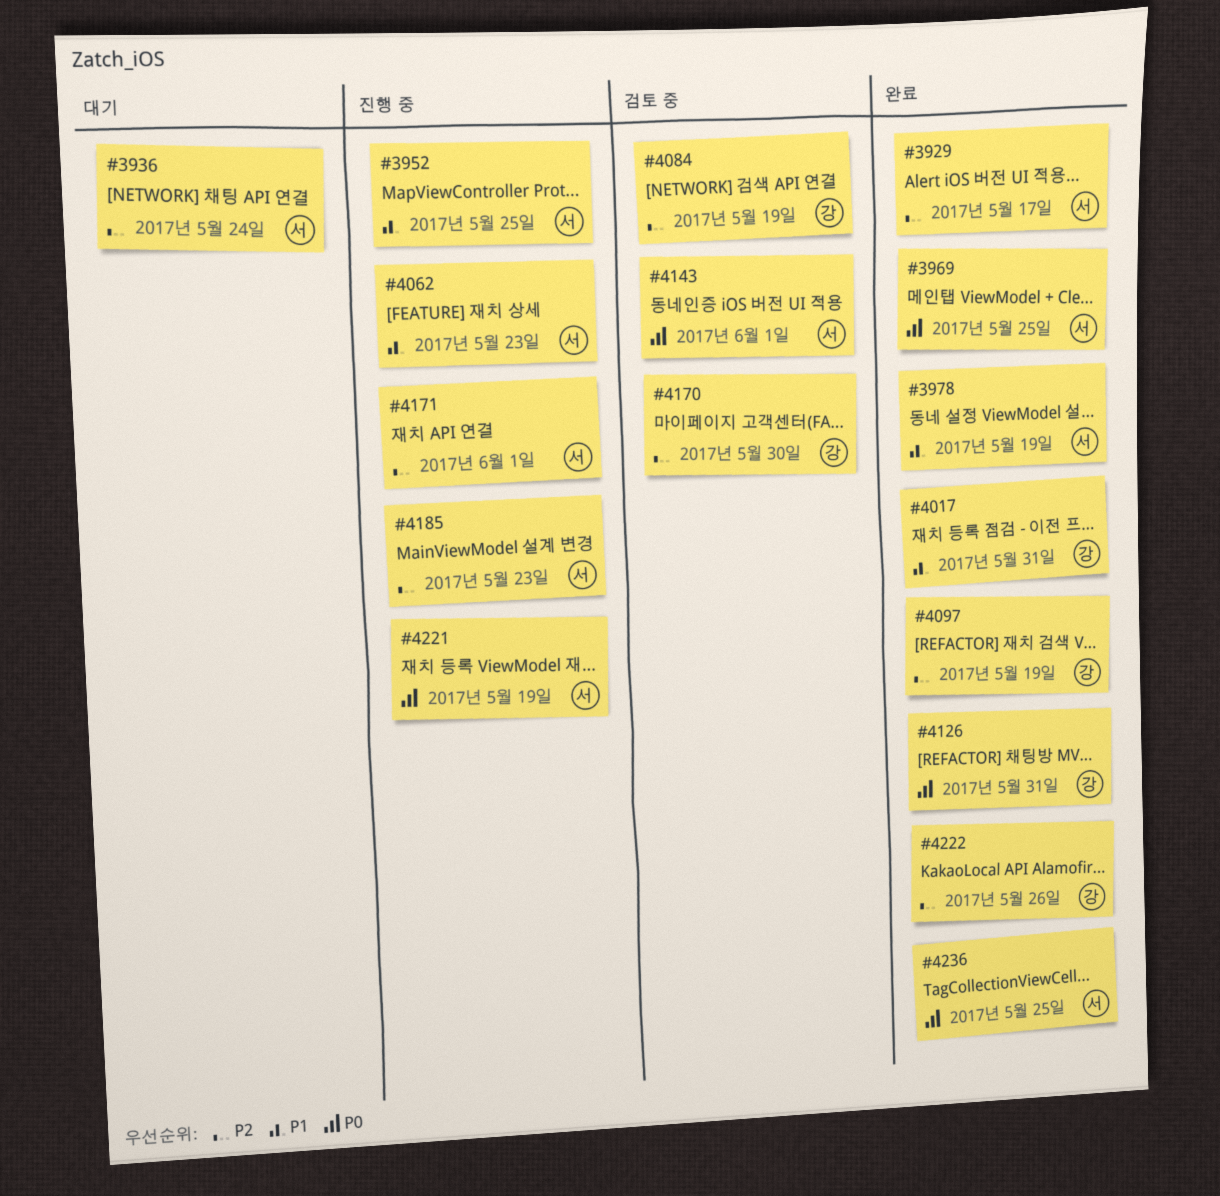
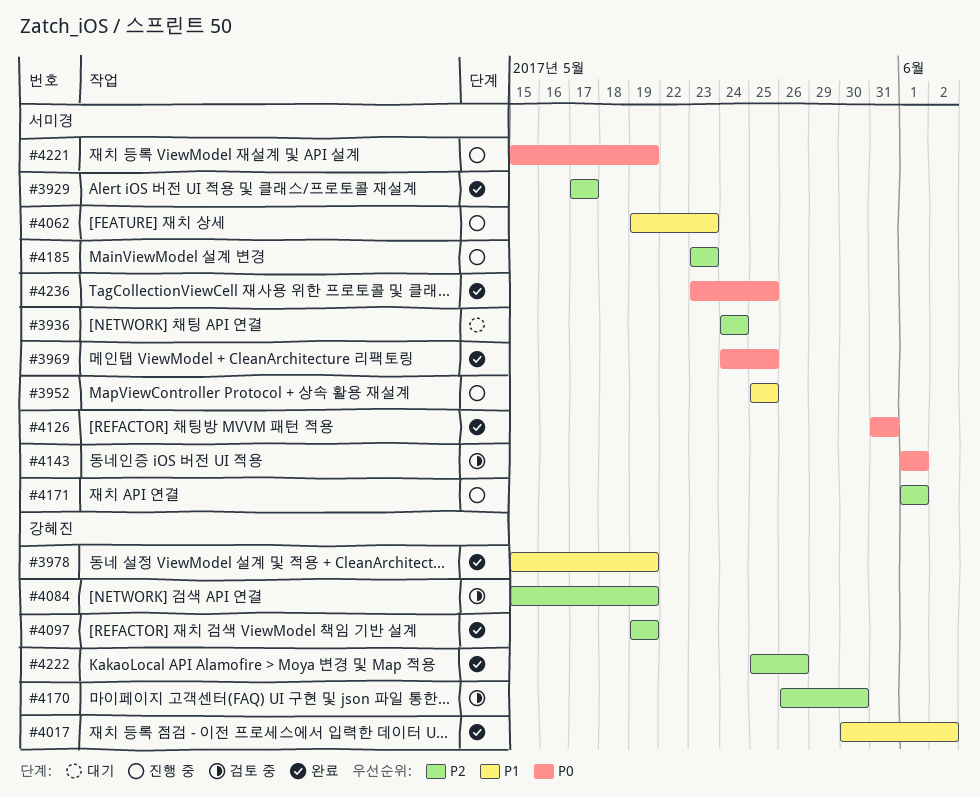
#3978, owner: 서미경 -> 강혜진
#4017, due: May 31 -> Jun 2
#4126, owner: 강혜진 -> 서미경

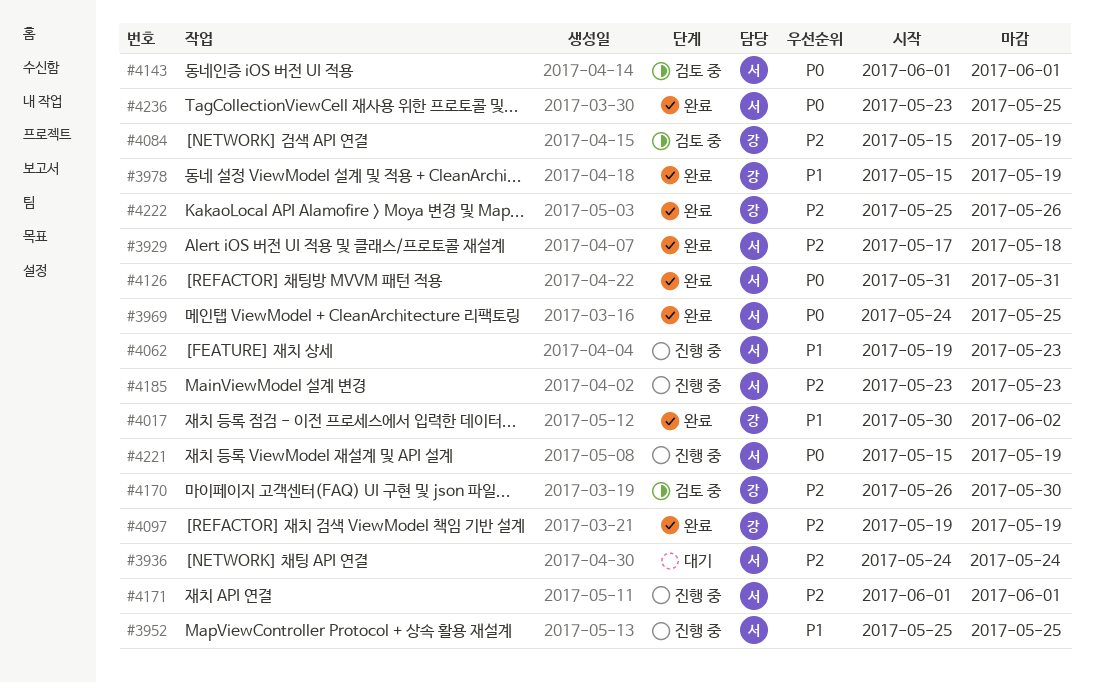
#3929, due: May 17 -> May 18

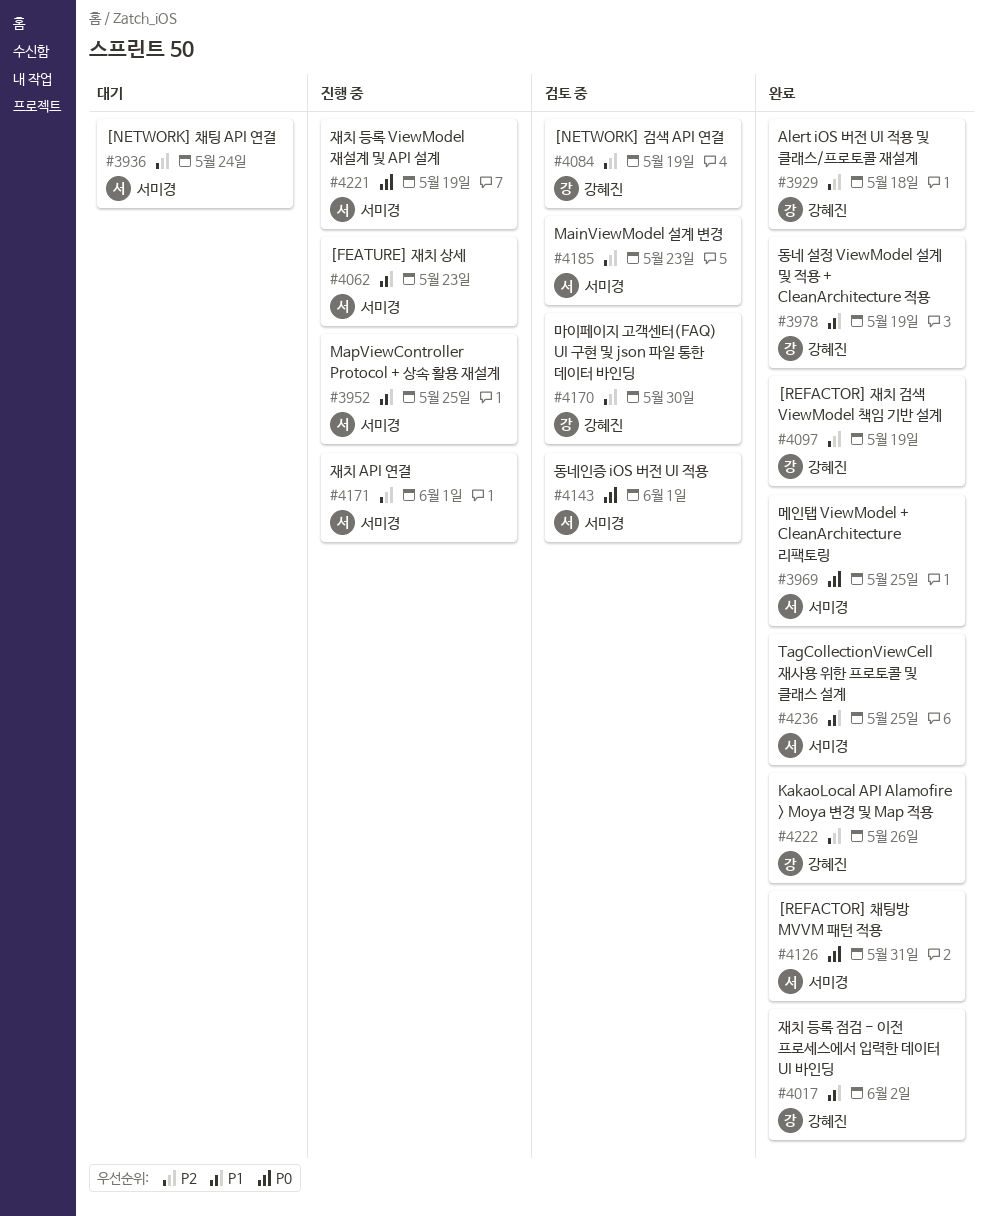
#3929, owner: 서미경 -> 강혜진
#4185, status: 진행 중 -> 검토 중
#4236, priority: P0 -> P1

